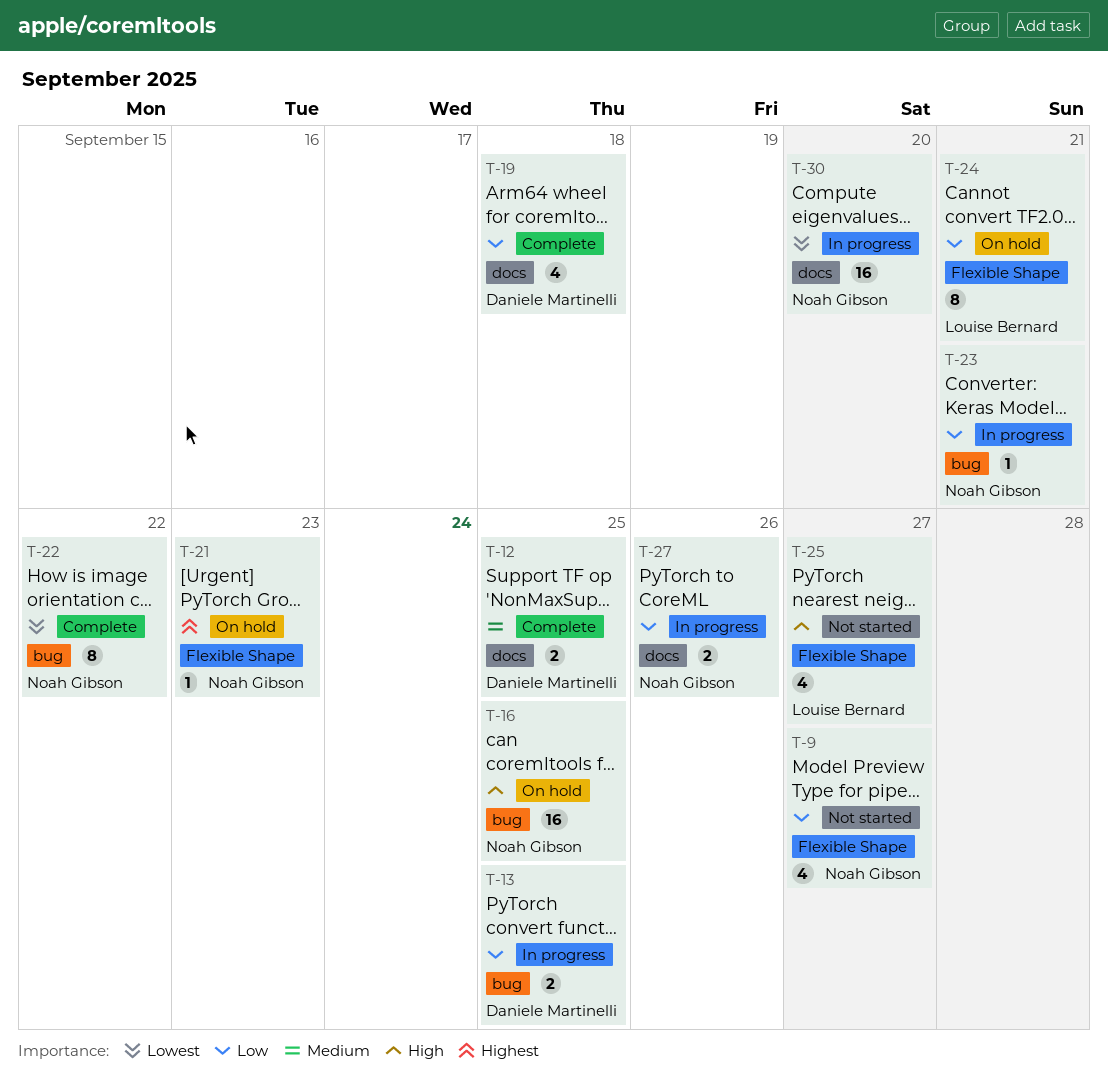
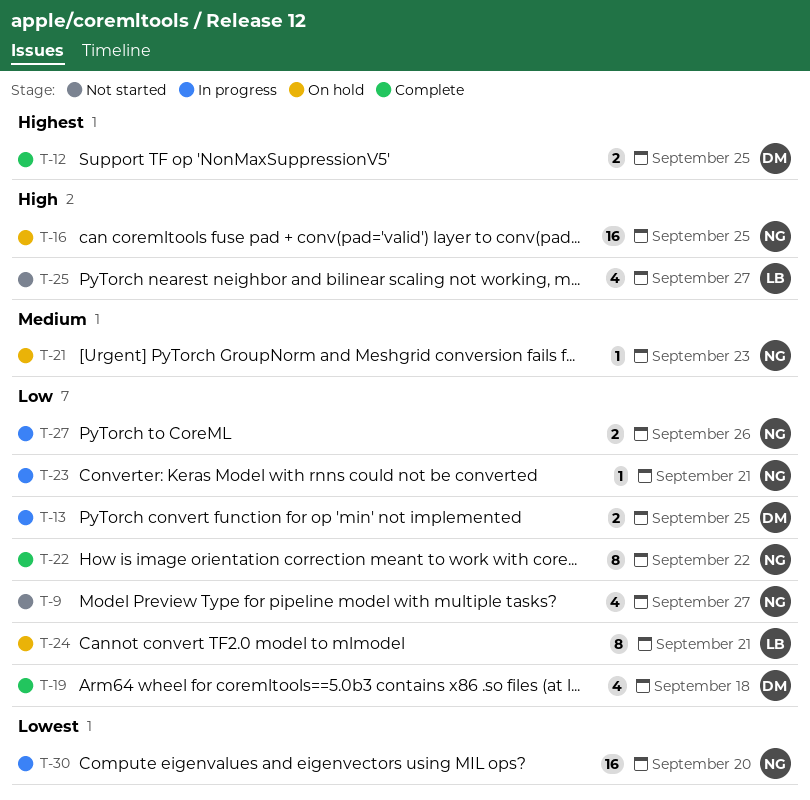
T-12, priority: Medium -> Highest
T-21, priority: Highest -> Medium
T-22, priority: Lowest -> Low

